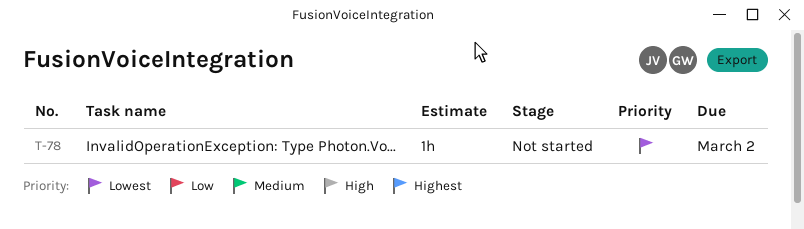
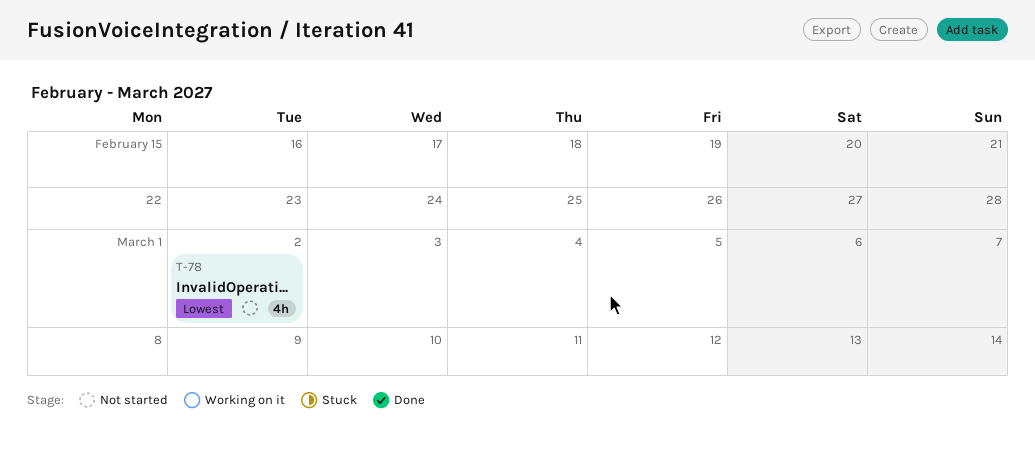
T-78, estimate: 1h -> 4h

